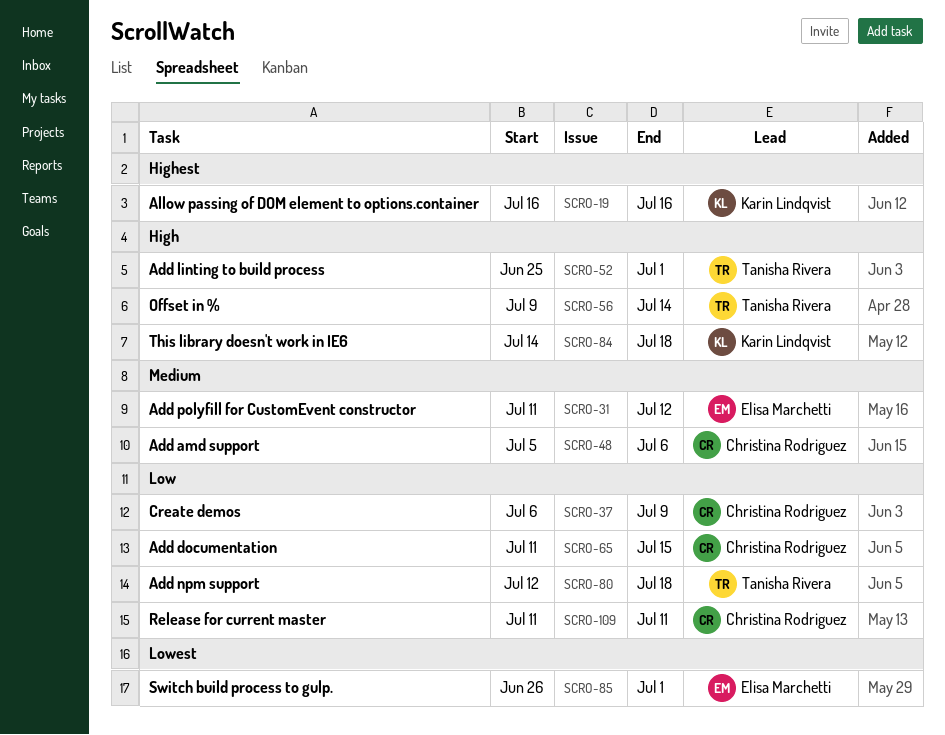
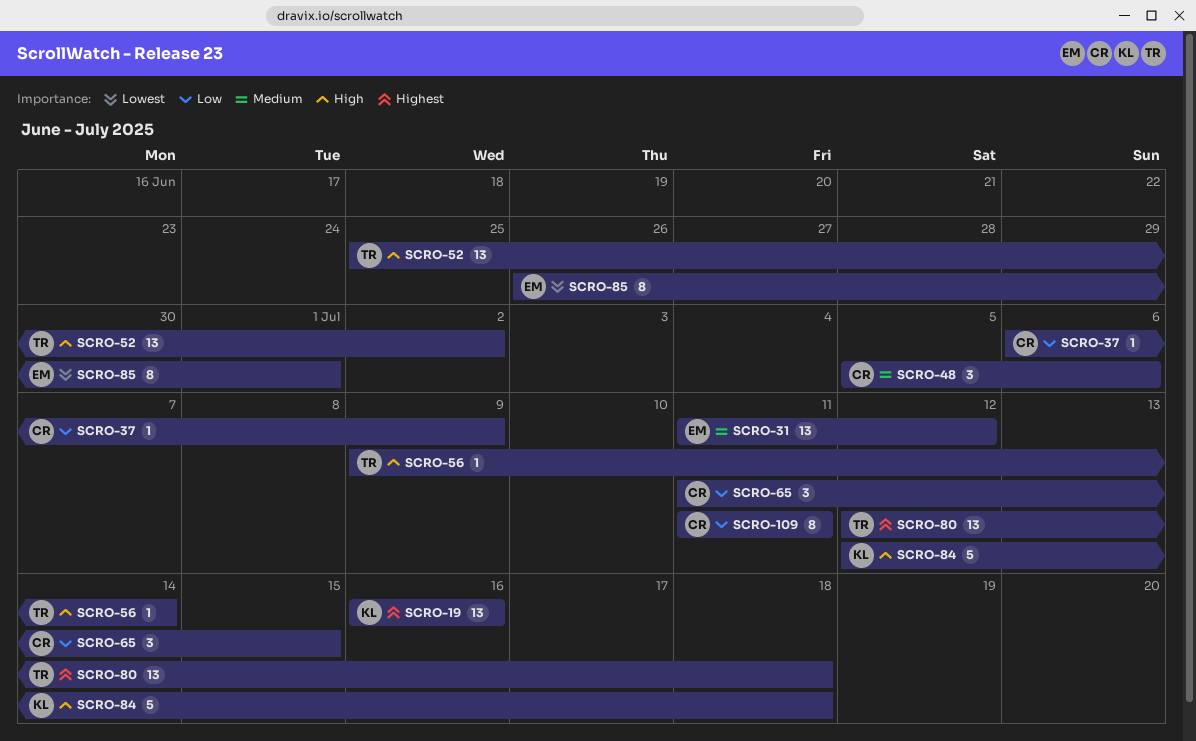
SCRO-52, due: Jul 1 -> Jul 2
SCRO-80, priority: Low -> Highest
SCRO-84, start: Jul 14 -> Jul 12

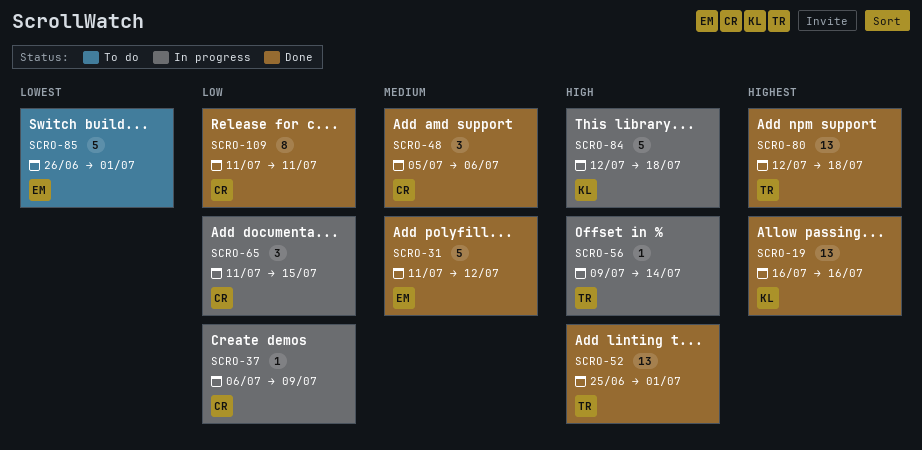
SCRO-31, estimate: 13 -> 5
SCRO-52, due: Jul 2 -> Jul 1
SCRO-85, estimate: 8 -> 5

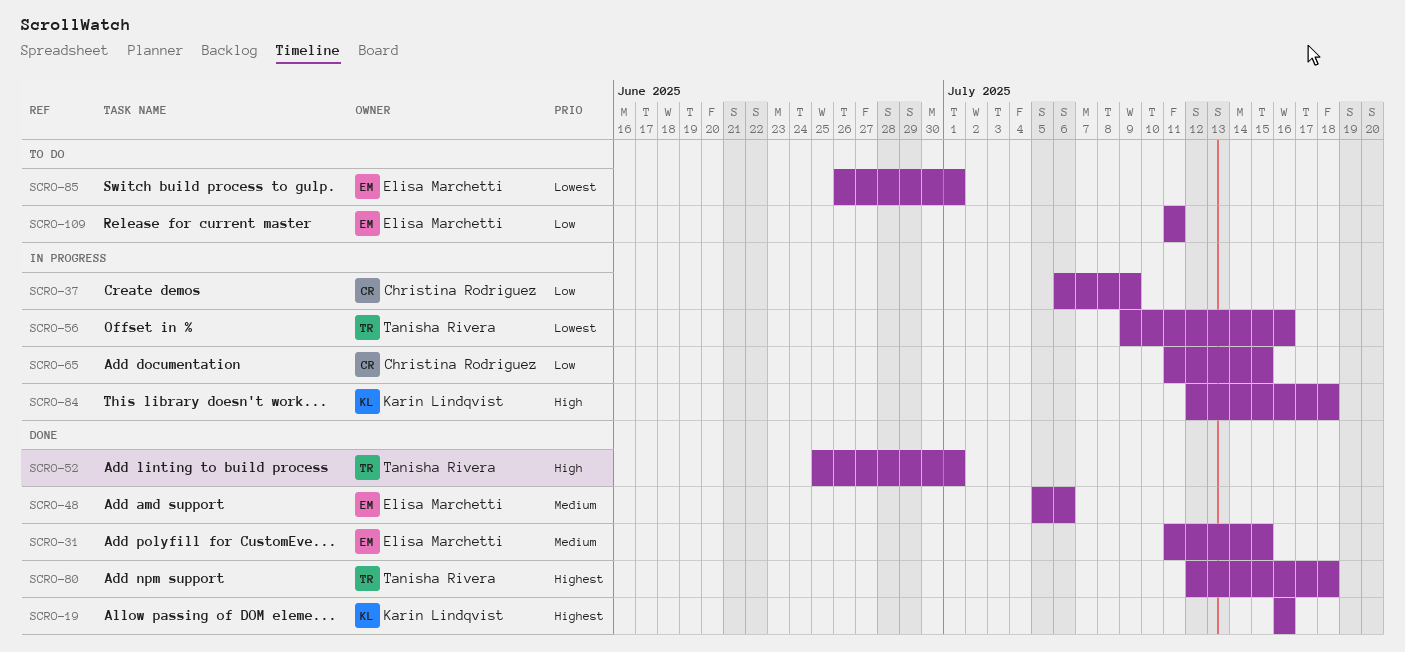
SCRO-31, due: Jul 12 -> Jul 15
SCRO-48, owner: Christina Rodriguez -> Elisa Marchetti
SCRO-56, priority: High -> Lowest
SCRO-56, due: Jul 14 -> Jul 16
SCRO-109, status: Done -> To do
SCRO-109, owner: Christina Rodriguez -> Elisa Marchetti

